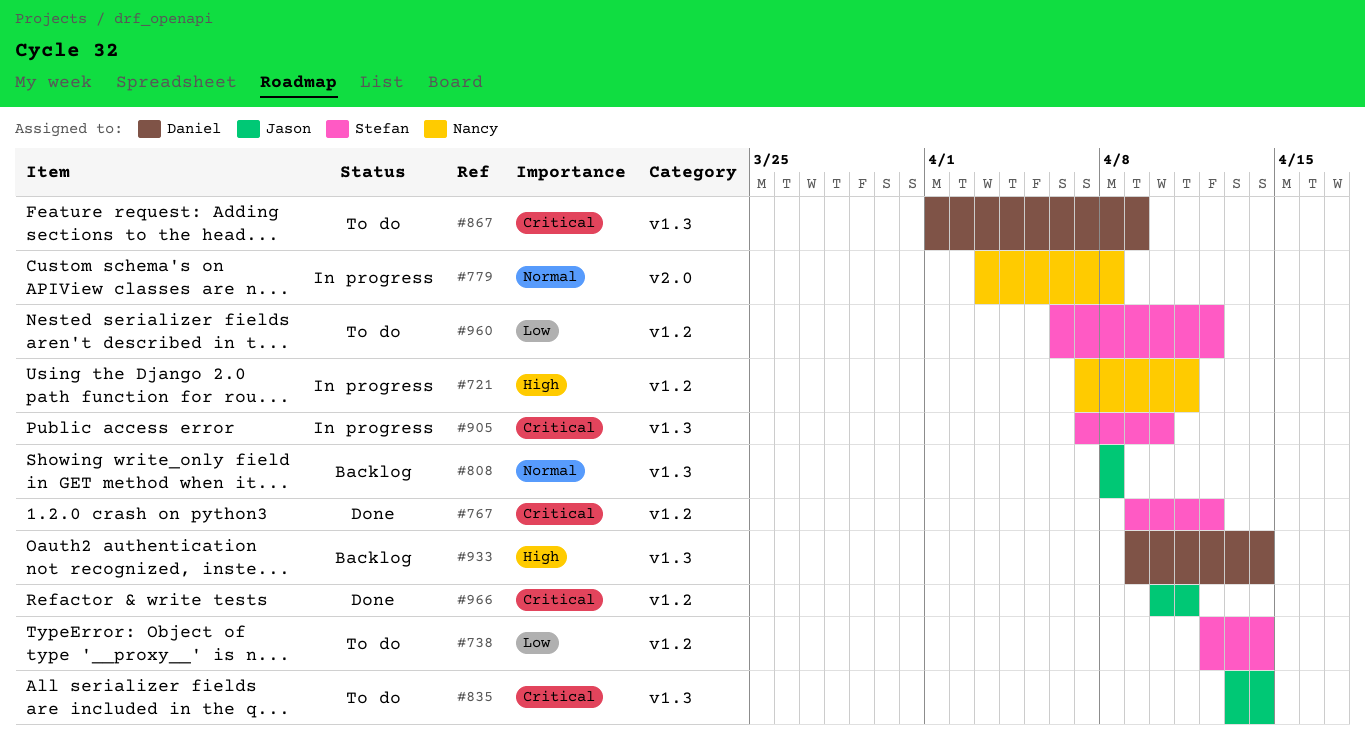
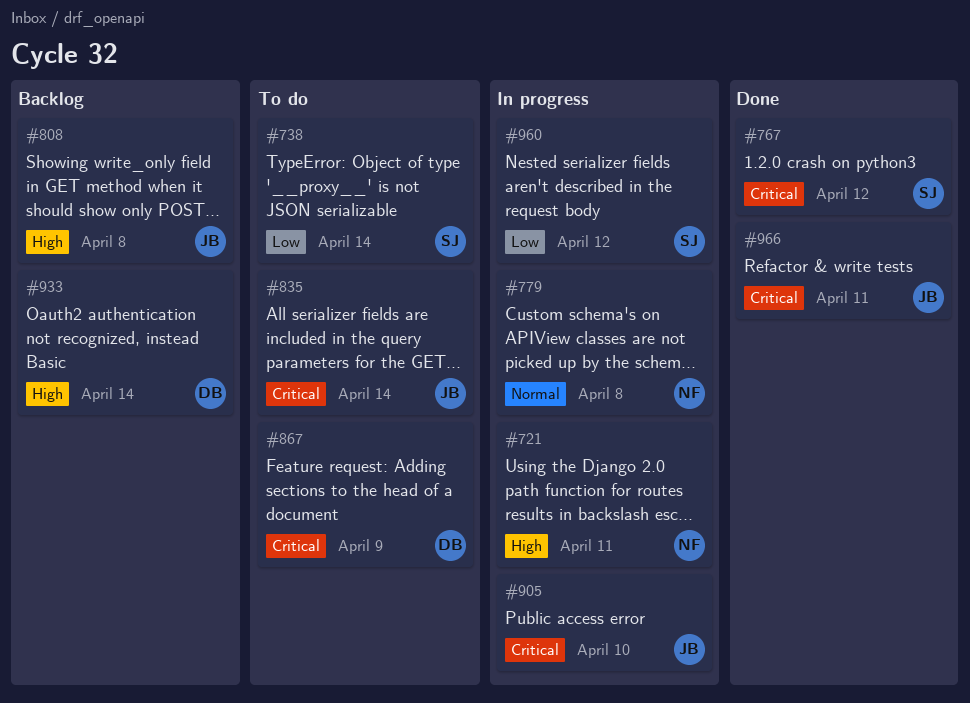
#808, priority: Normal -> High
#905, owner: Stefan -> Jason
#960, status: To do -> In progress

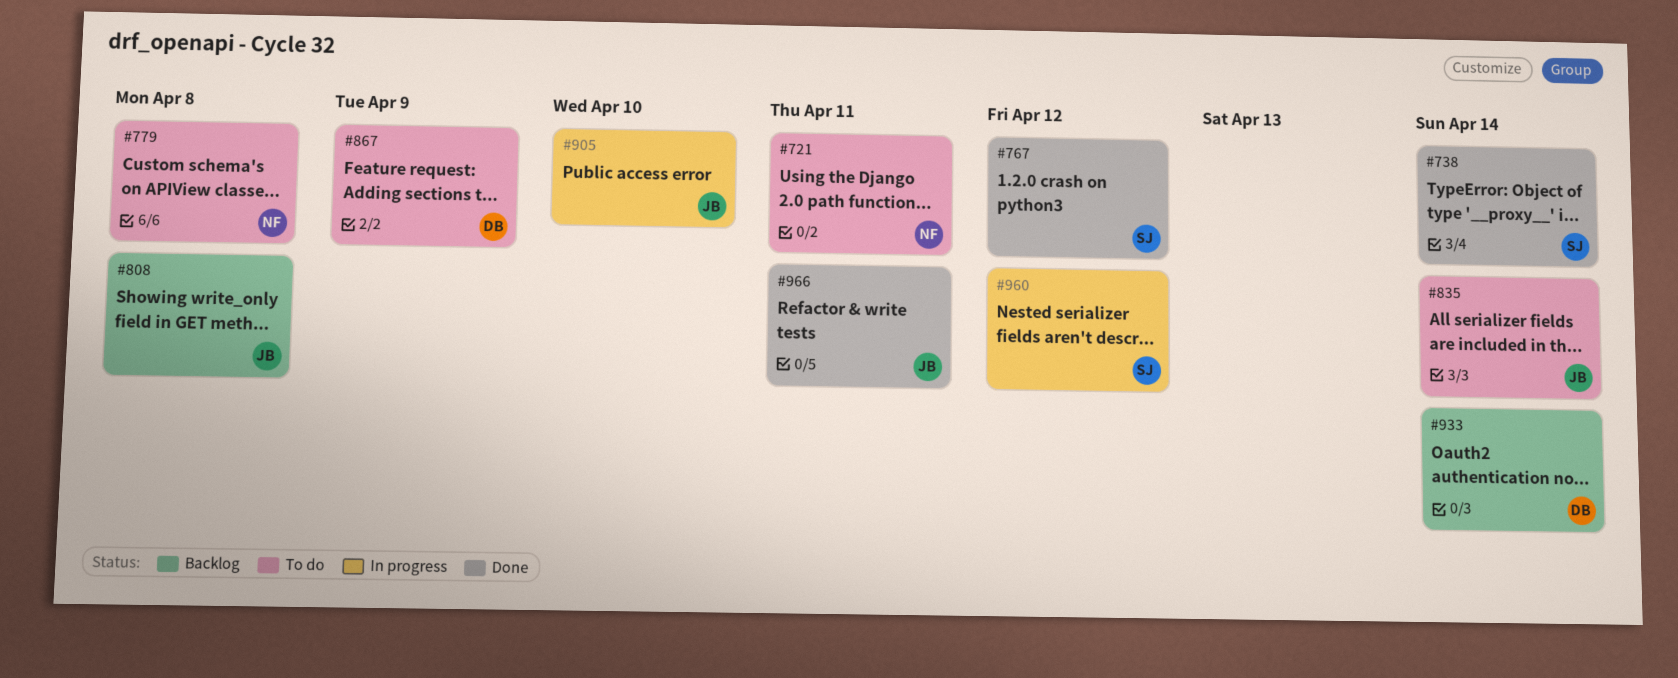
#721, status: In progress -> To do
#738, status: To do -> Done
#779, status: In progress -> To do

